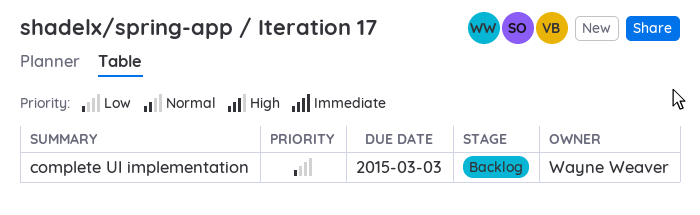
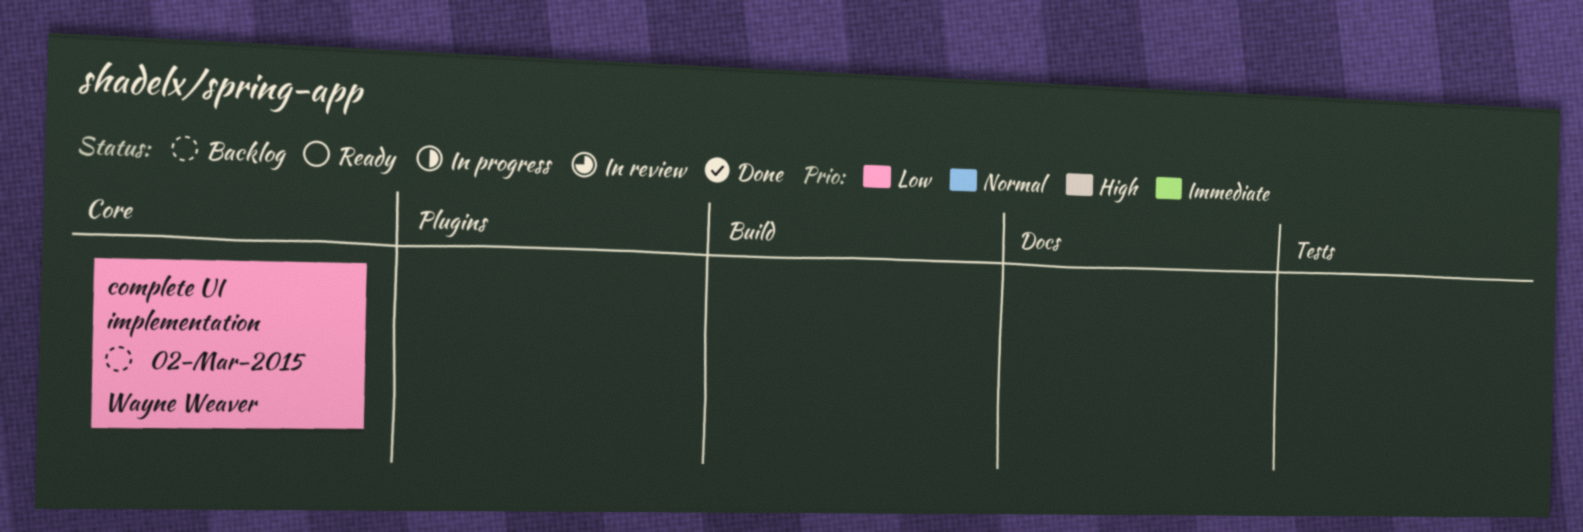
complete UI implementation, due: Mar 3 -> Mar 2

